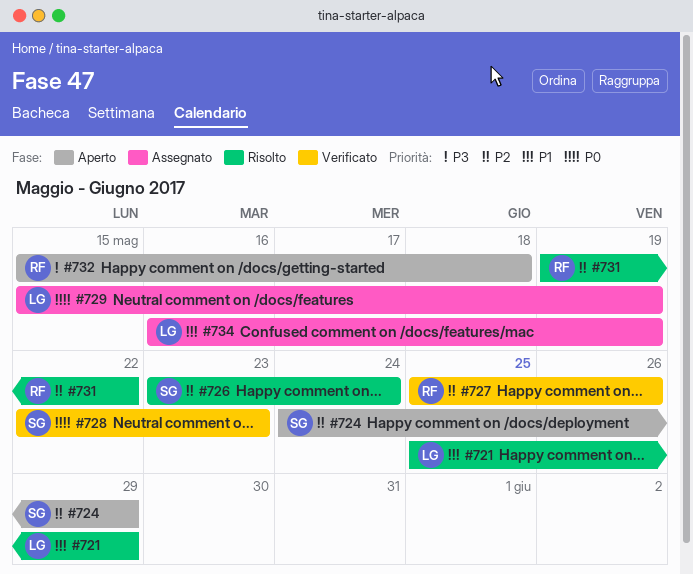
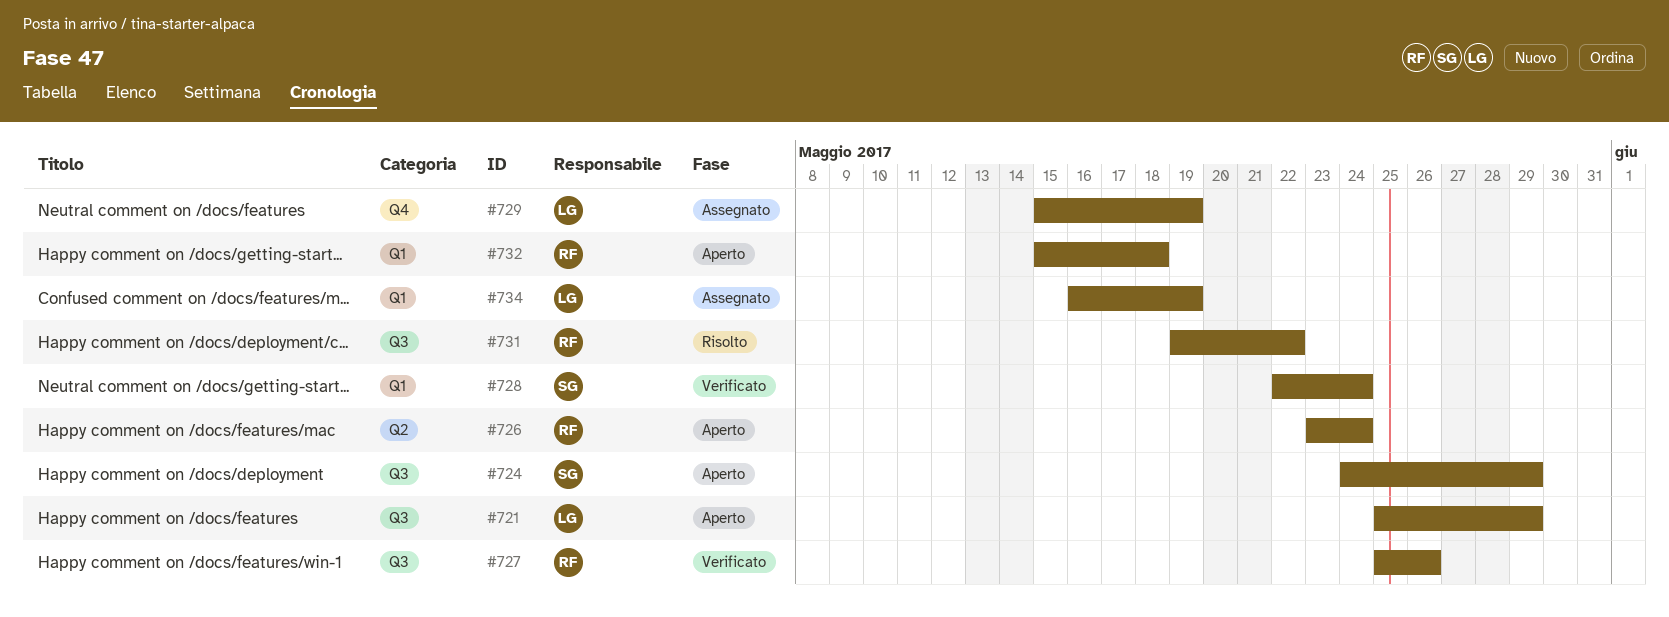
#721, status: Risolto -> Aperto
#726, status: Risolto -> Aperto
#726, owner: SG -> RF
#728, due: May 23 -> May 24

